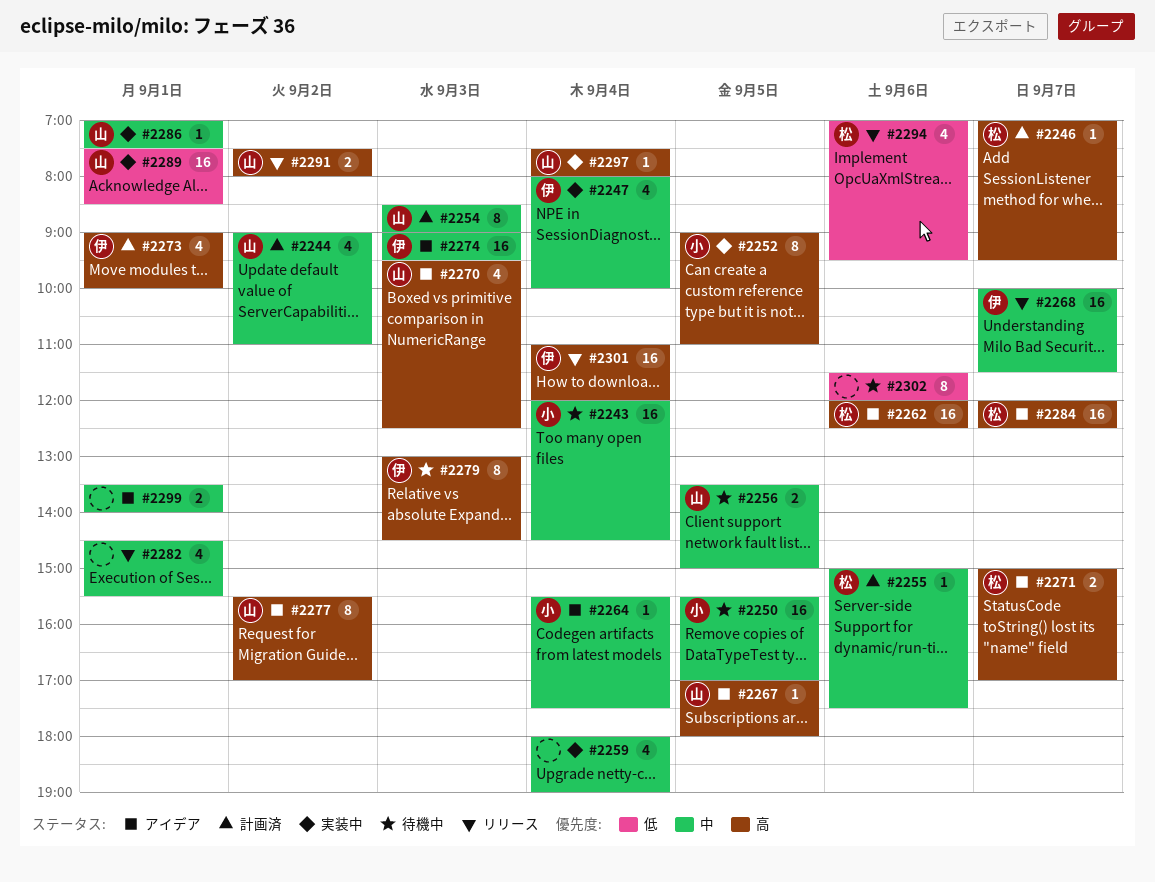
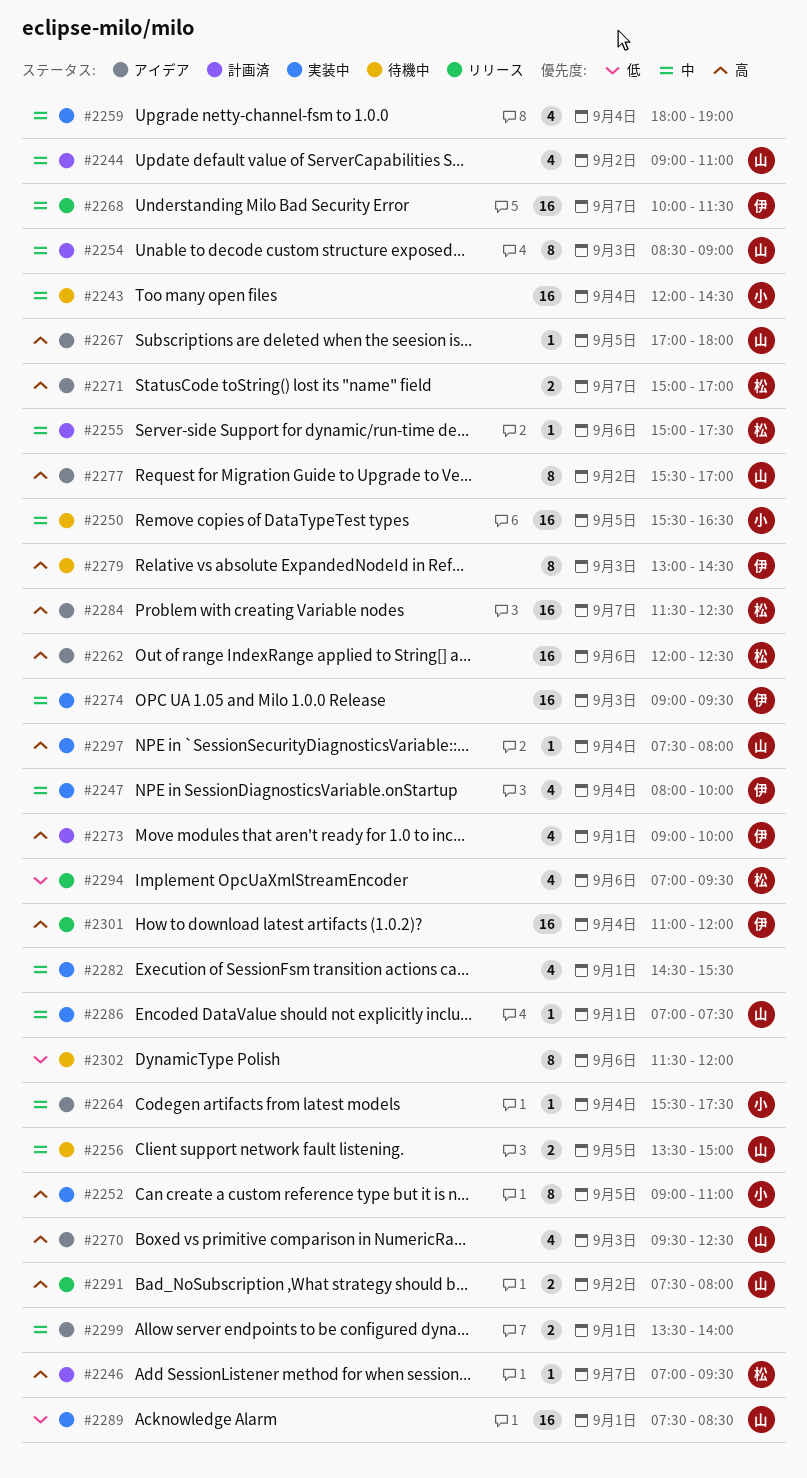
#2250, ends: 17:00 -> 16:30
#2274, status: アイデア -> 実装中
#2282, status: リリース -> 実装中
#2284, begins: 12:00 -> 11:30

